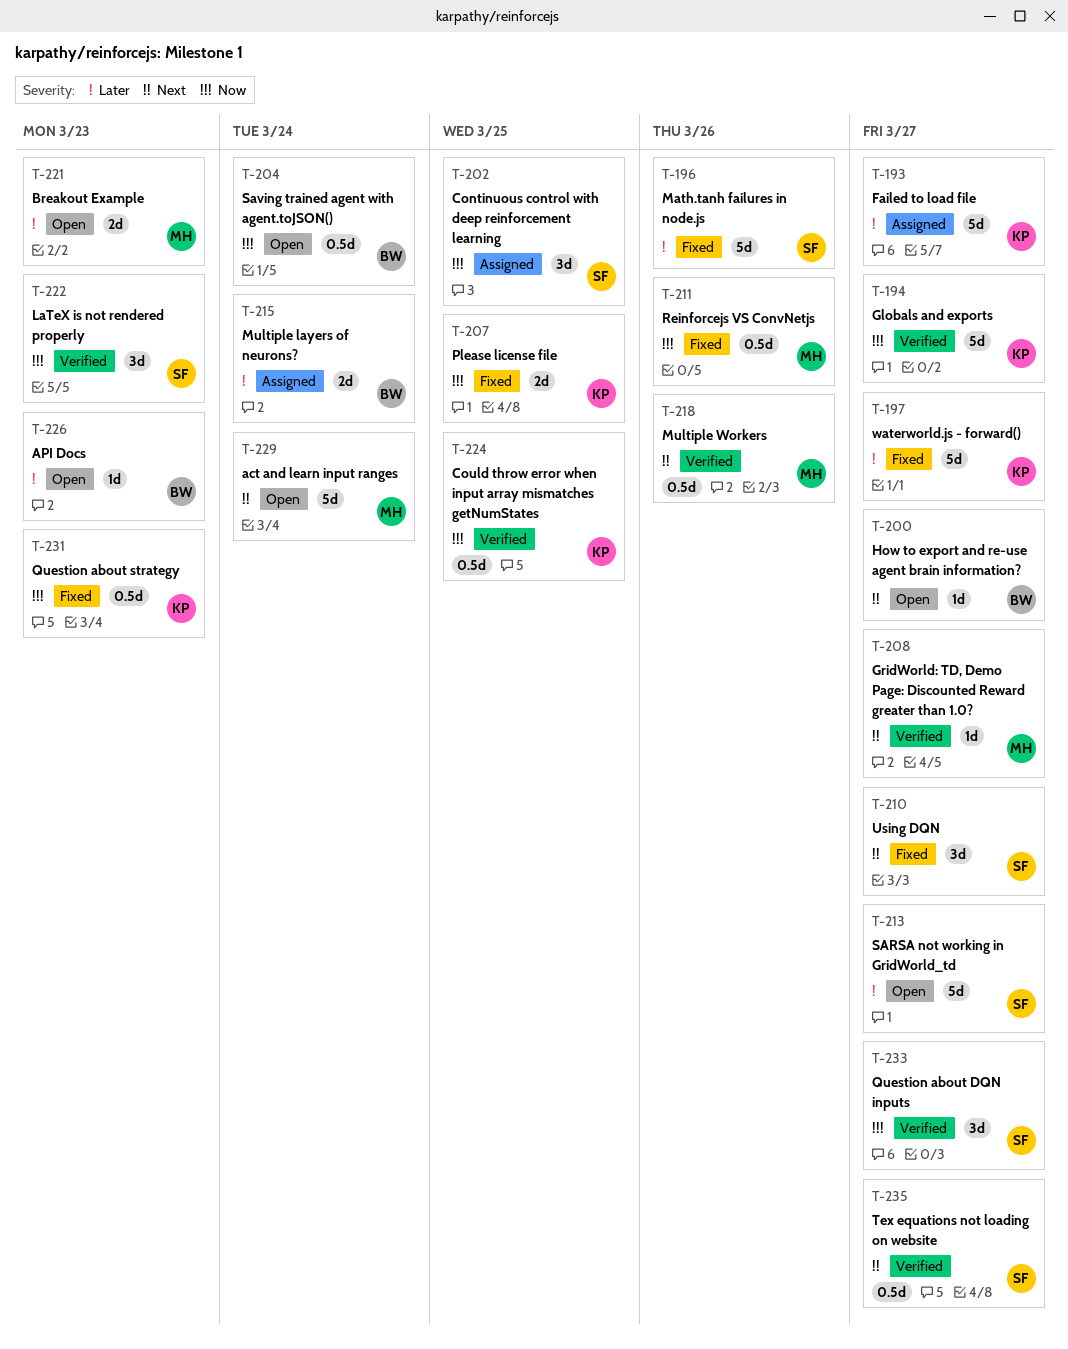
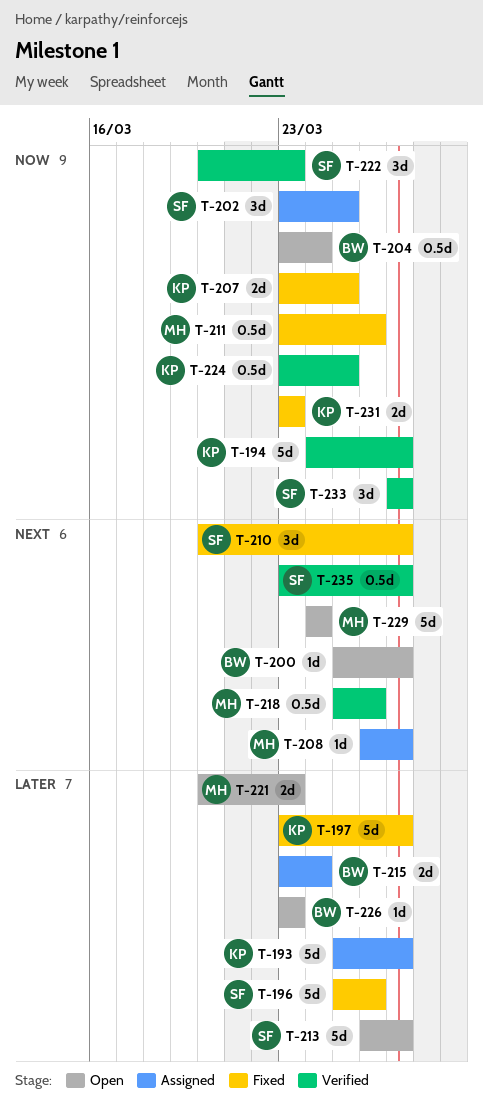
T-208, status: Verified -> Assigned
T-231, estimate: 0.5d -> 2d

